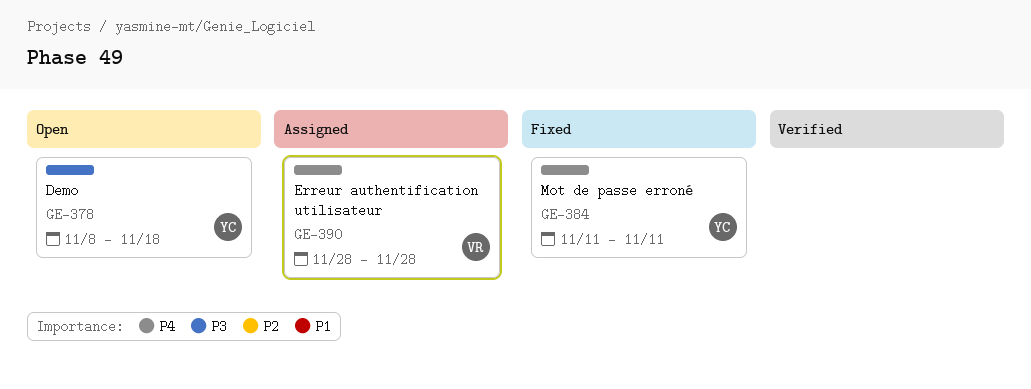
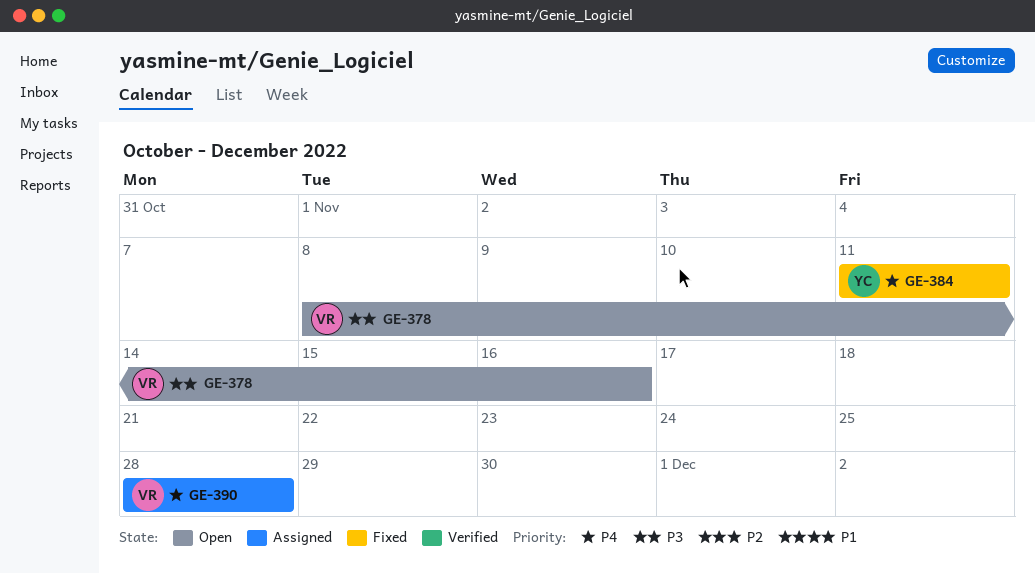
GE-378, owner: YC -> VR
GE-378, due: Nov 18 -> Nov 16

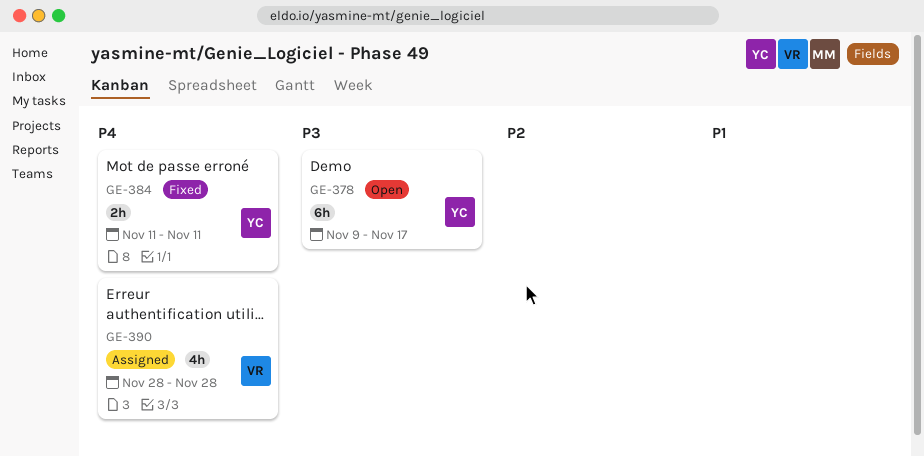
GE-378, owner: VR -> YC
GE-378, start: Nov 8 -> Nov 9
GE-378, due: Nov 16 -> Nov 17

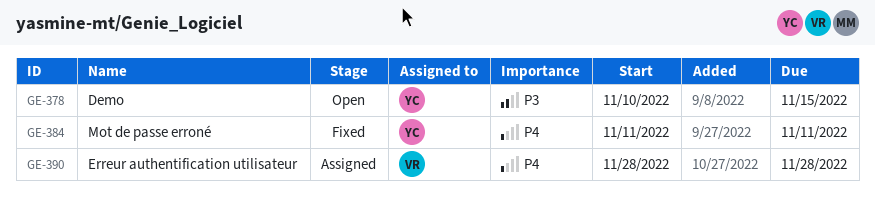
GE-378, start: Nov 9 -> Nov 10
GE-378, due: Nov 17 -> Nov 15

